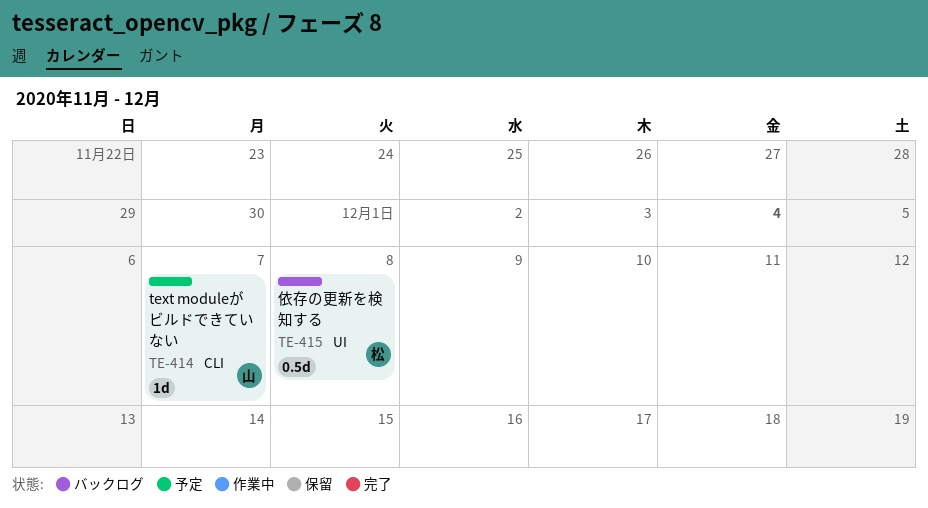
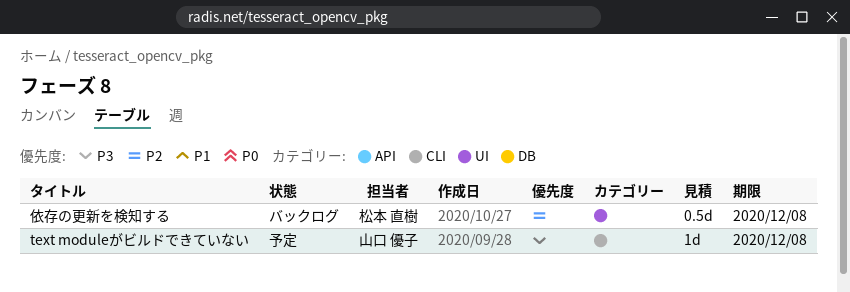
text moduleがビルドできていない, due: Dec 7 -> Dec 8

